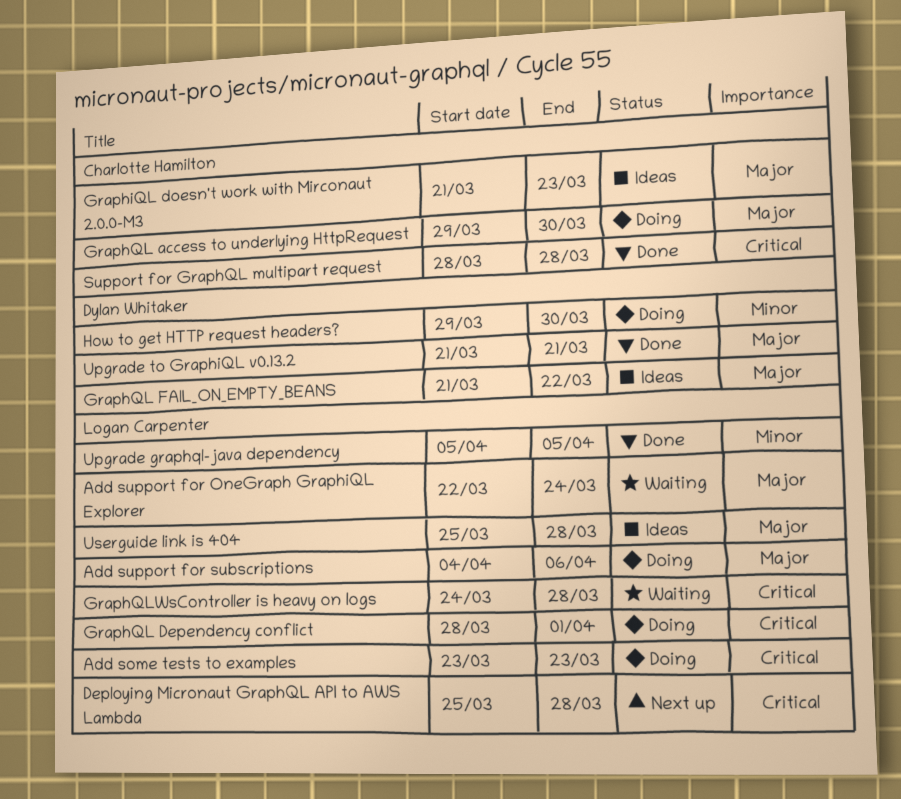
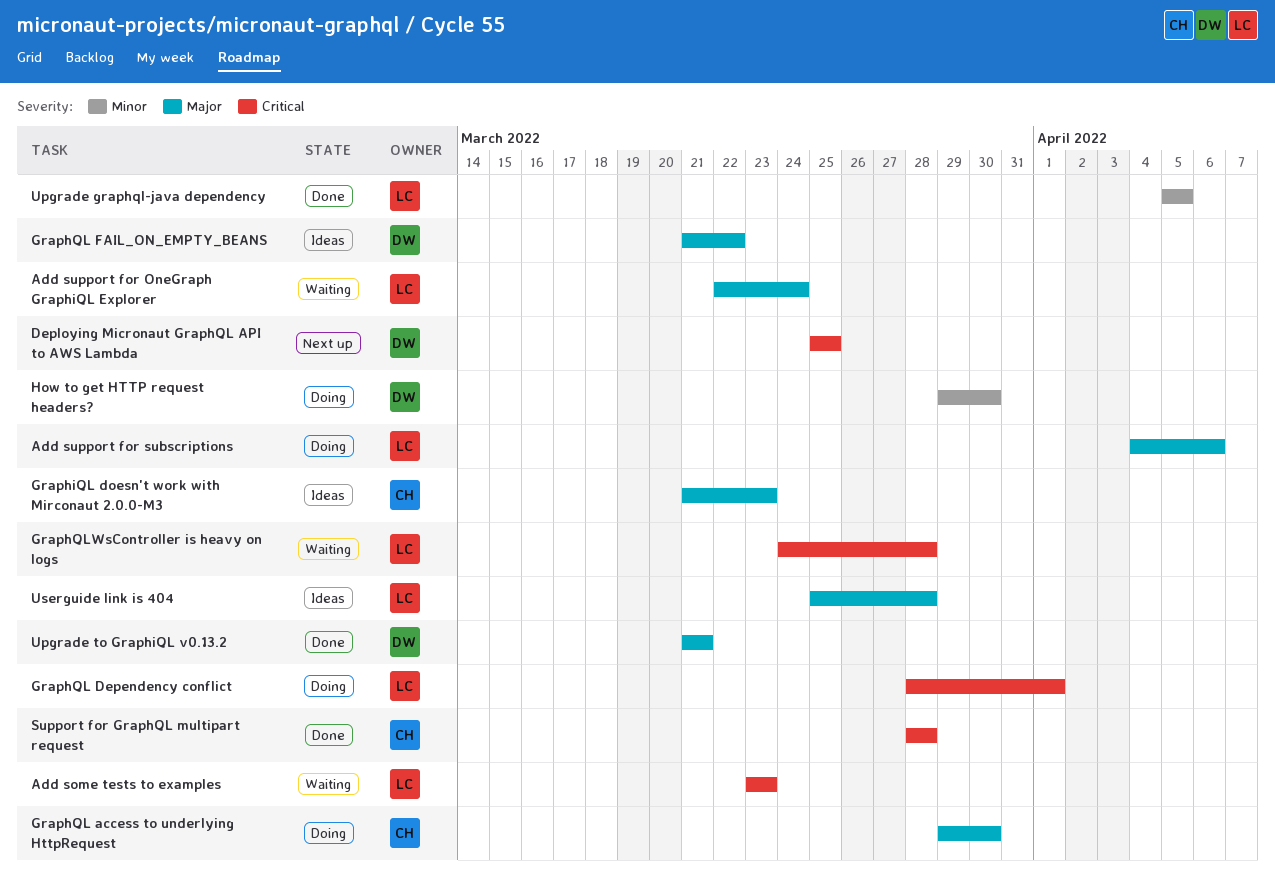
Add some tests to examples, status: Doing -> Waiting
Deploying Micronaut GraphQL API to AWS Lambda, owner: Logan Carpenter -> Dylan Whitaker
Deploying Micronaut GraphQL API to AWS Lambda, due: Mar 28 -> Mar 25

